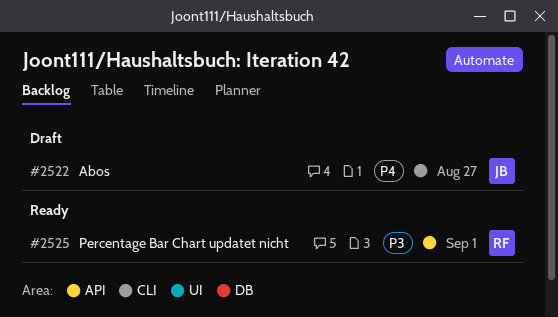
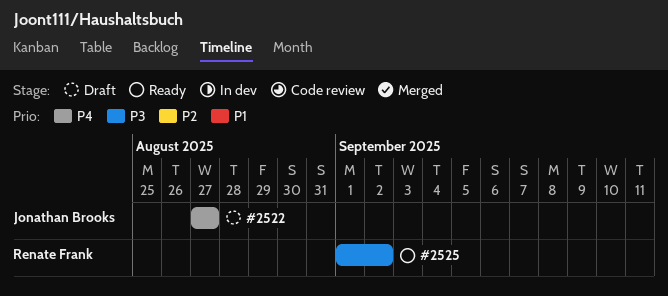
#2525, due: Sep 1 -> Sep 2

